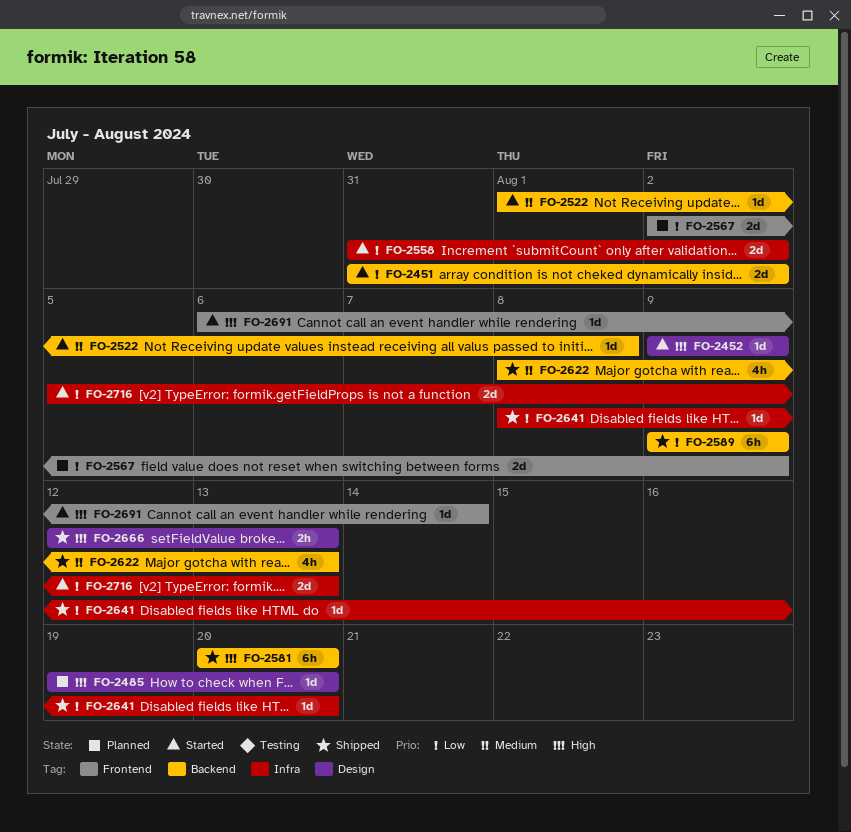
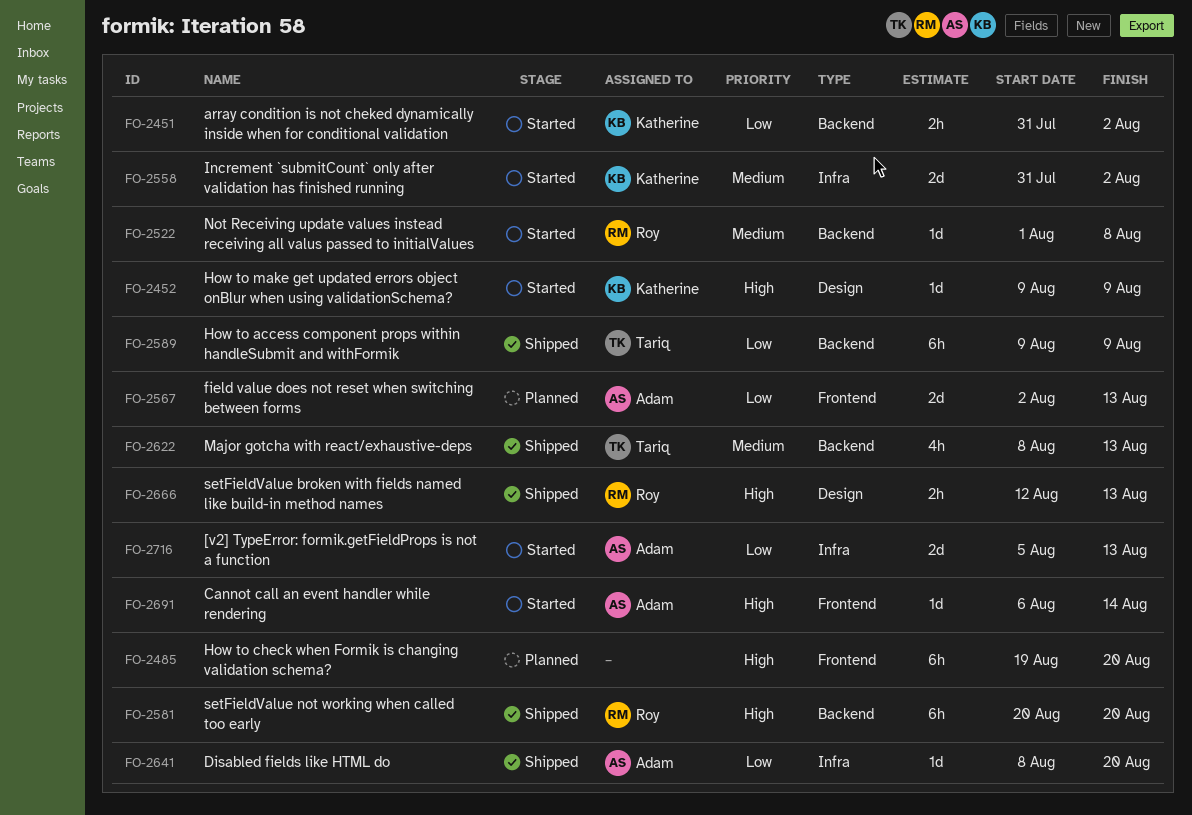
FO-2451, estimate: 2d -> 2h
FO-2485, label: Design -> Frontend
FO-2485, estimate: 1d -> 6h
FO-2558, priority: Low -> Medium
FO-2567, due: Aug 9 -> Aug 13

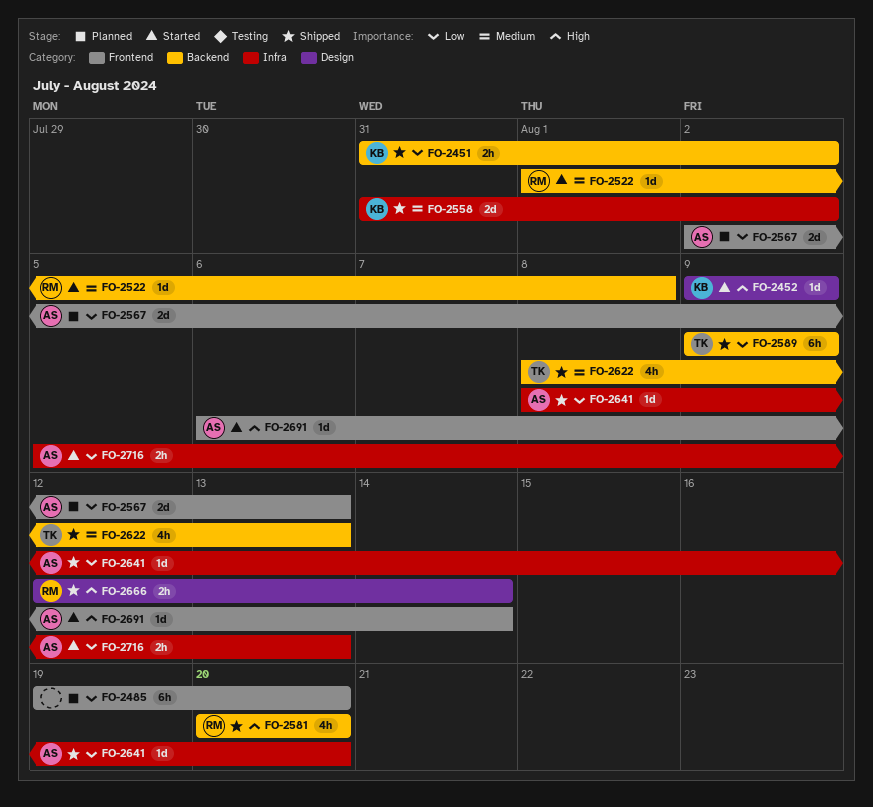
FO-2451, status: Started -> Shipped
FO-2485, priority: High -> Low
FO-2558, status: Started -> Shipped
FO-2581, estimate: 6h -> 4h
FO-2666, due: Aug 13 -> Aug 14
FO-2716, estimate: 2d -> 2h

